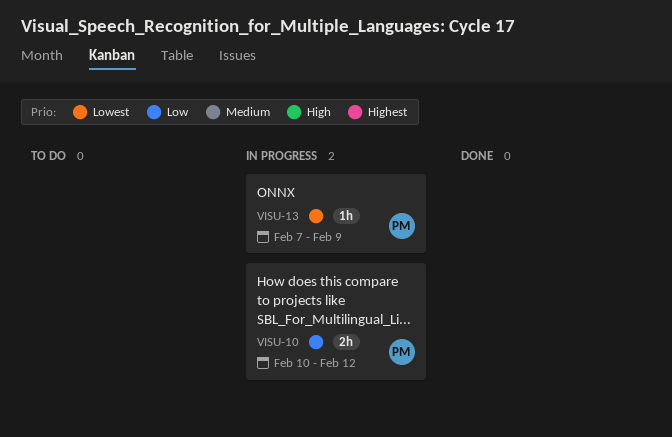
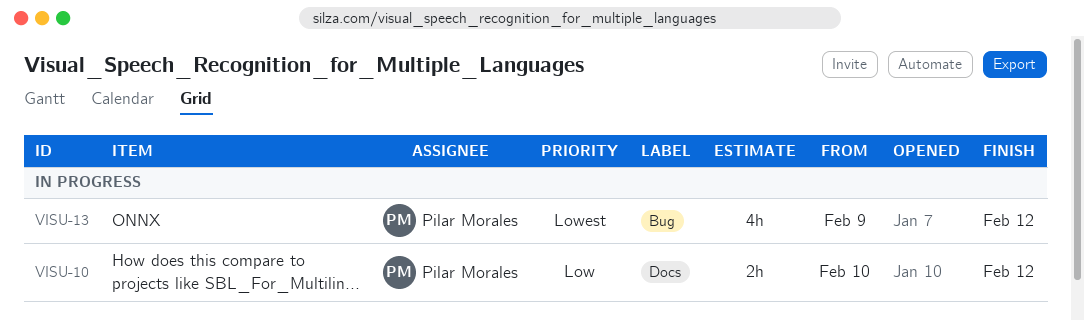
VISU-13, estimate: 1h -> 4h
VISU-13, start: Feb 7 -> Feb 9
VISU-13, due: Feb 9 -> Feb 12

